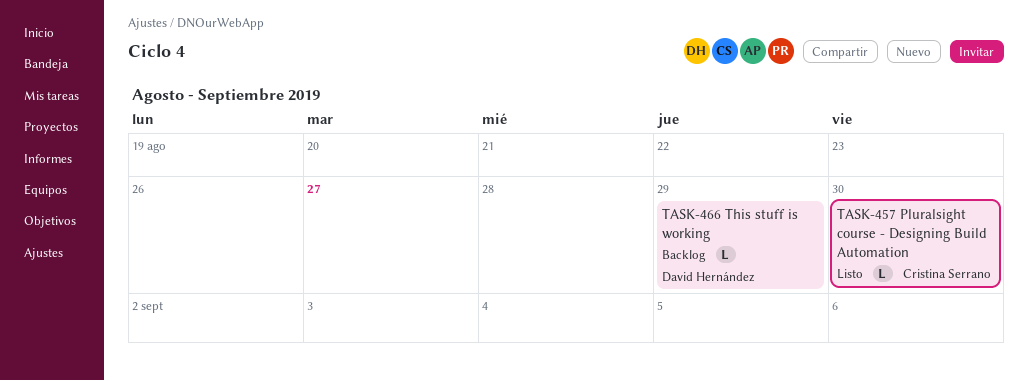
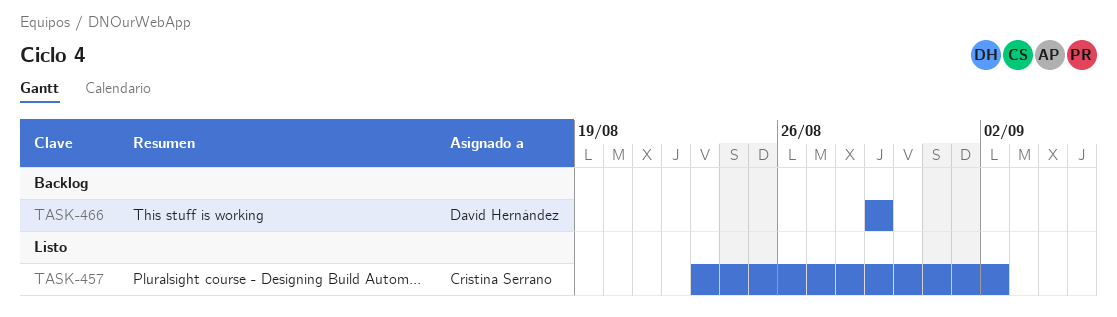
TASK-457, due: Aug 30 -> Sep 2

